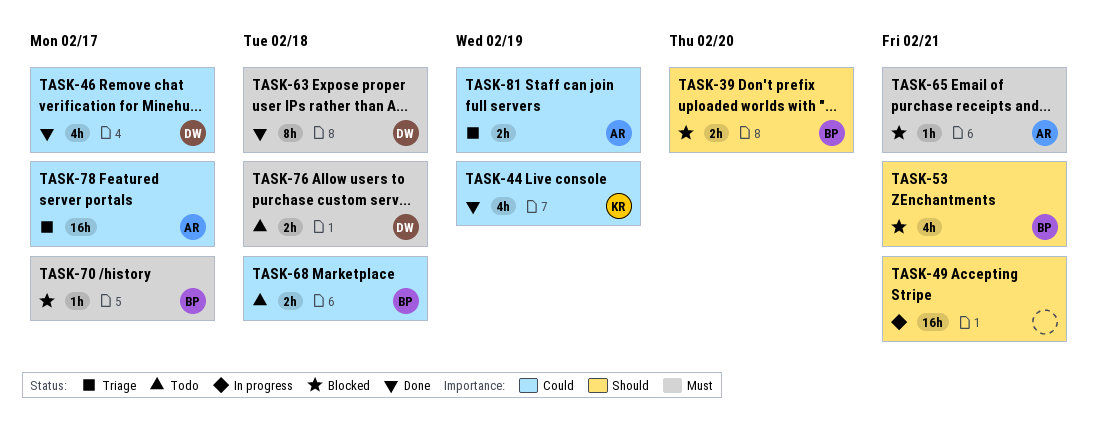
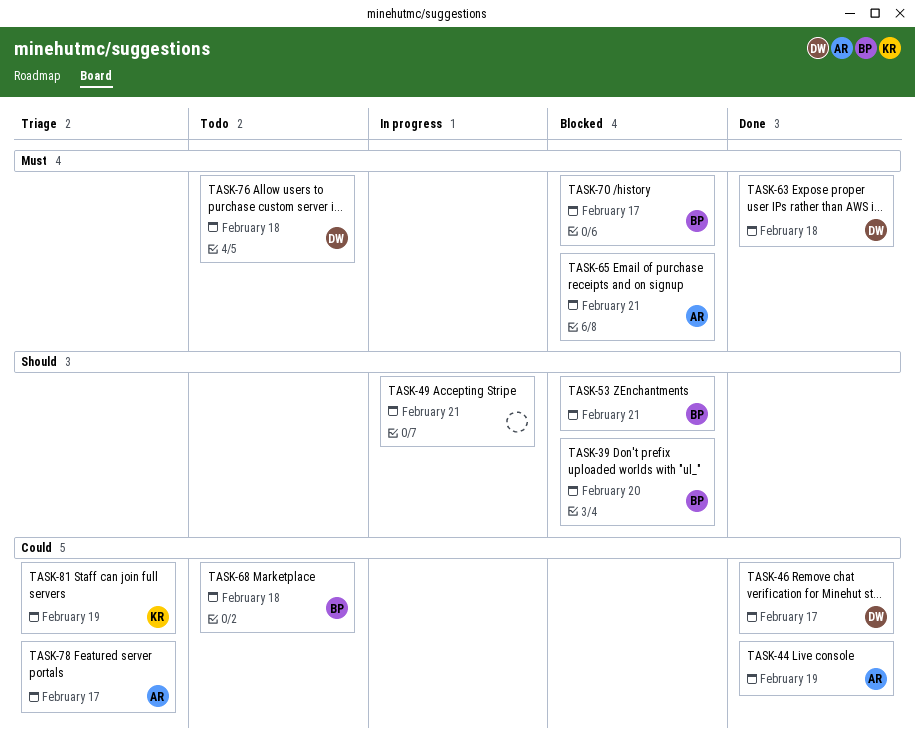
TASK-44, owner: KR -> AR
TASK-81, owner: AR -> KR

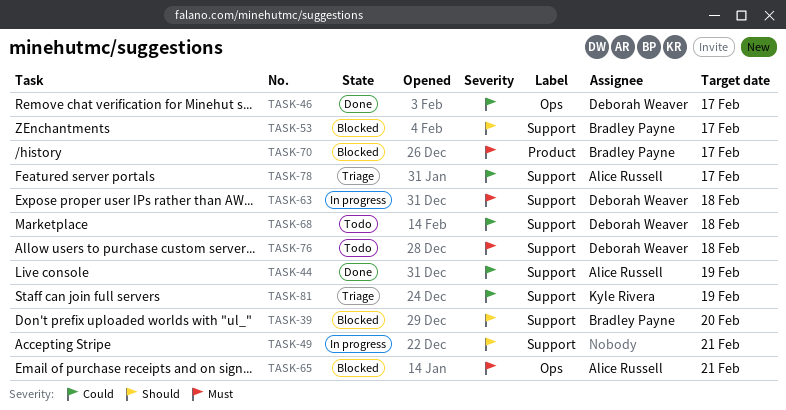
TASK-53, due: Feb 21 -> Feb 17
TASK-63, status: Done -> In progress
TASK-68, owner: Bradley Payne -> Deborah Weaver

